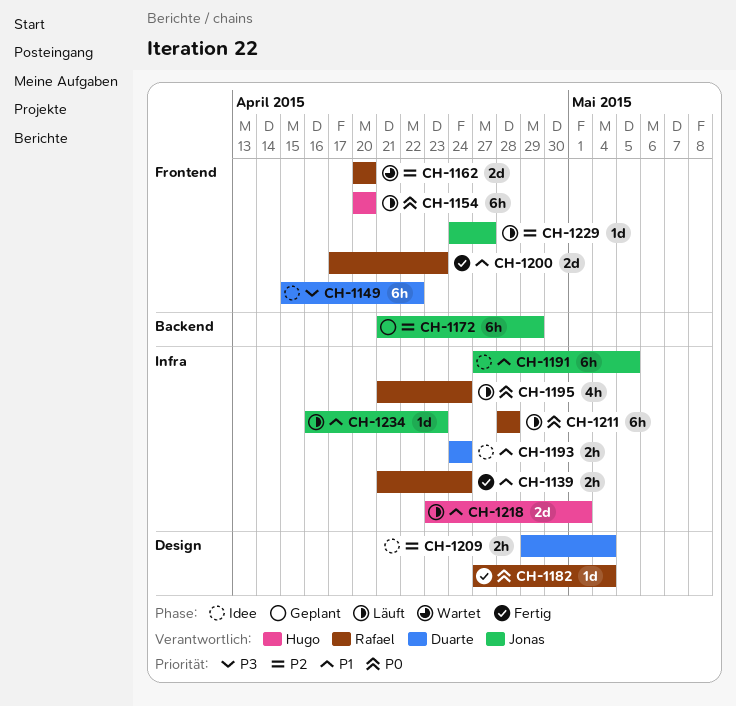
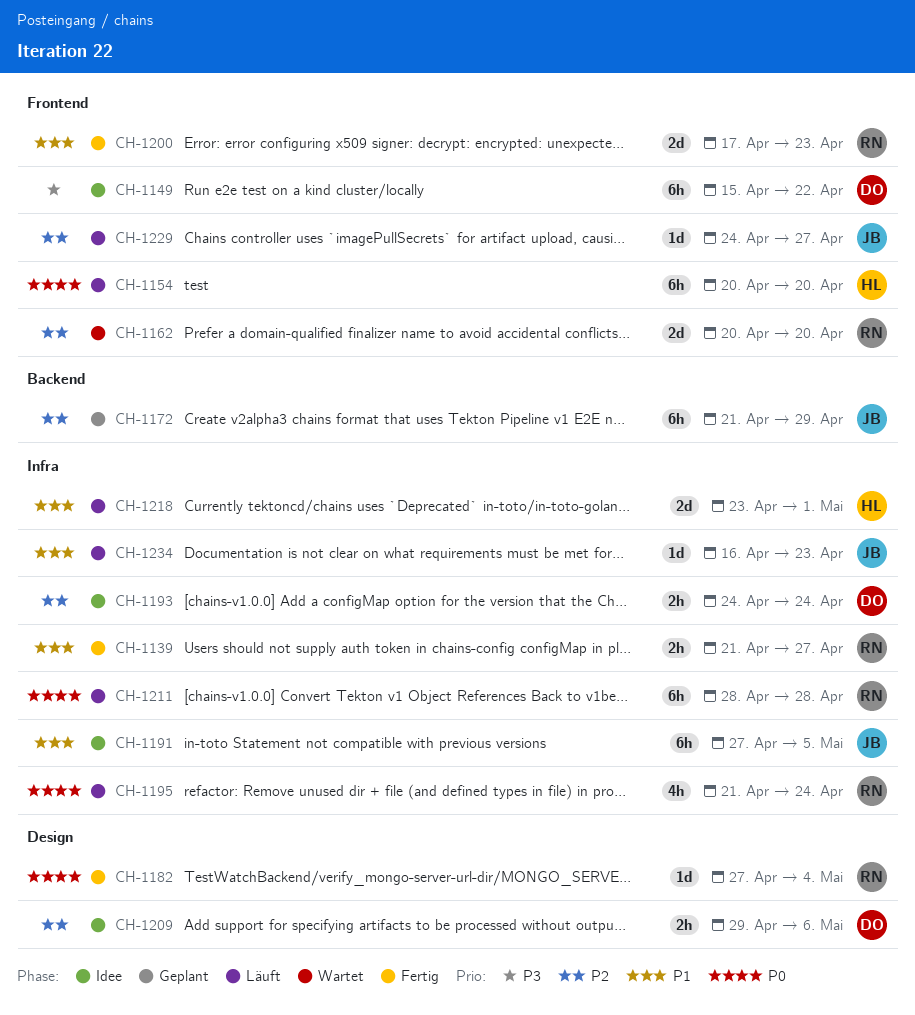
CH-1139, due: Apr 24 -> Apr 27
CH-1193, priority: P1 -> P2
CH-1209, due: May 4 -> May 6

